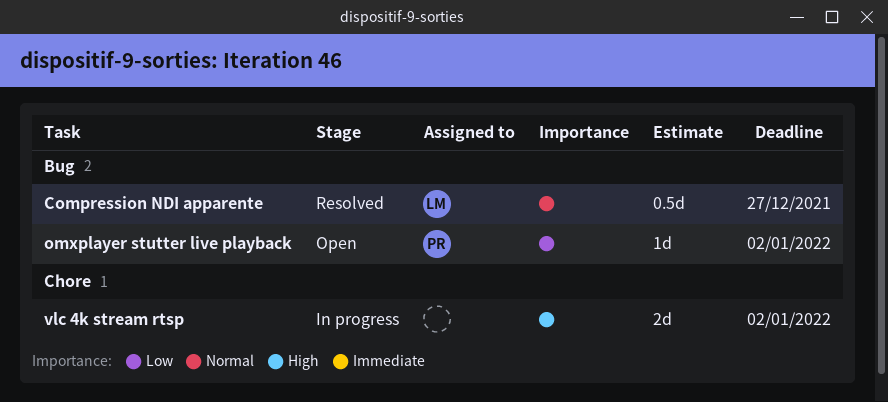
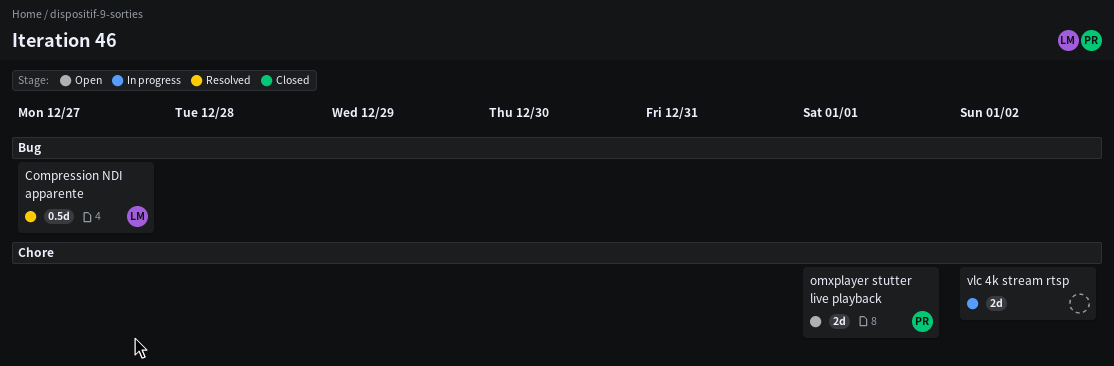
omxplayer stutter live playback, label: Bug -> Chore
omxplayer stutter live playback, estimate: 1d -> 2d
omxplayer stutter live playback, due: Jan 2 -> Jan 1

